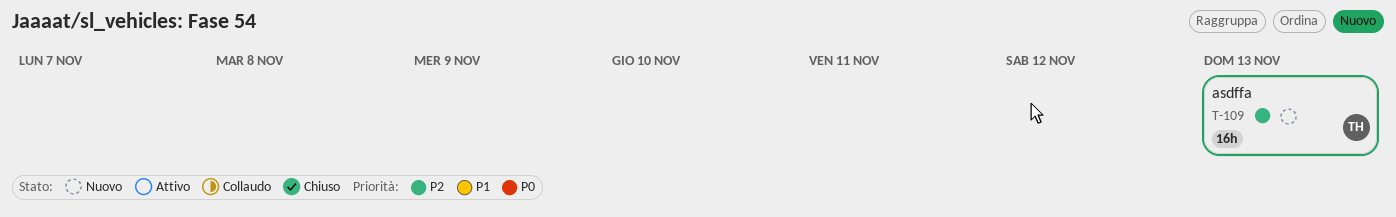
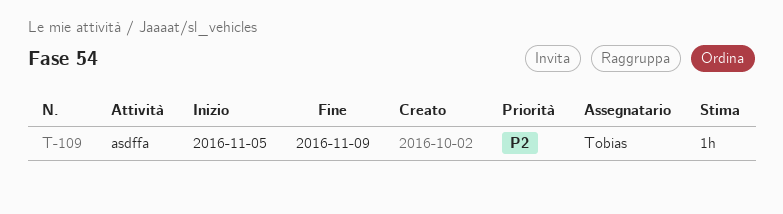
T-109, estimate: 16h -> 1h
T-109, due: Nov 13 -> Nov 9

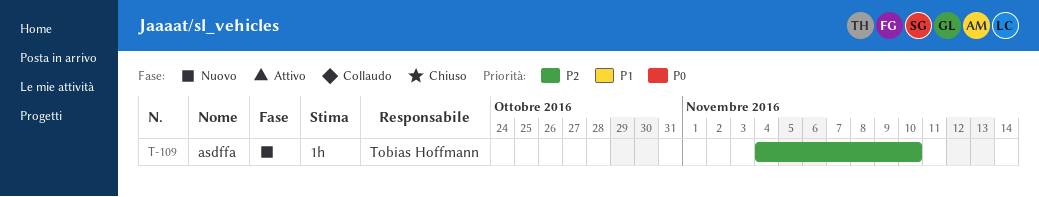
T-109, start: Nov 5 -> Nov 4
T-109, due: Nov 9 -> Nov 10

